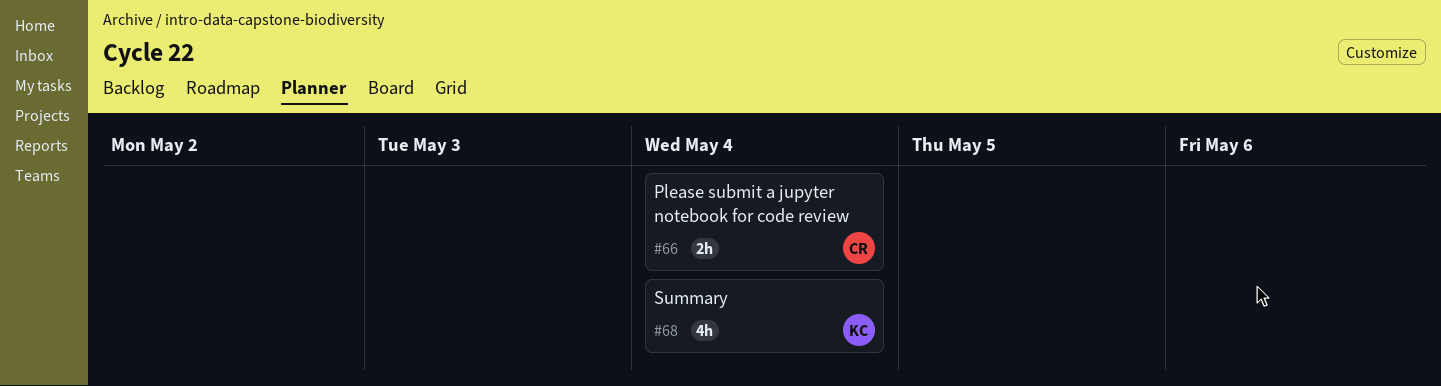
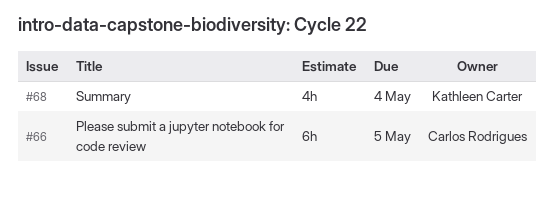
#66, estimate: 2h -> 6h
#66, due: May 4 -> May 5

